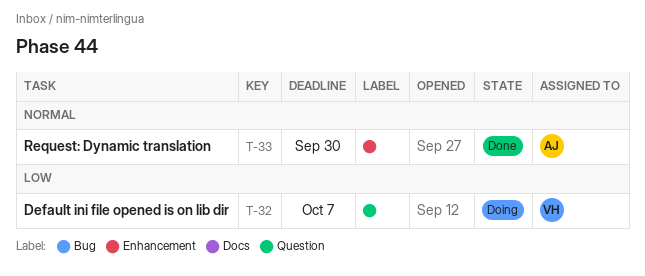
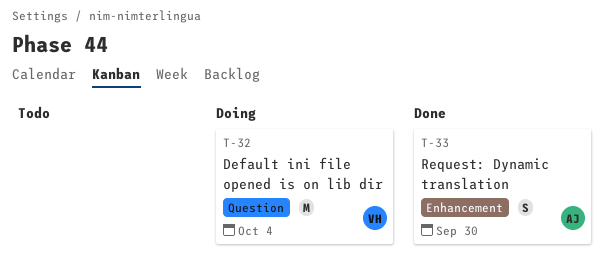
T-32, due: Oct 7 -> Oct 4

